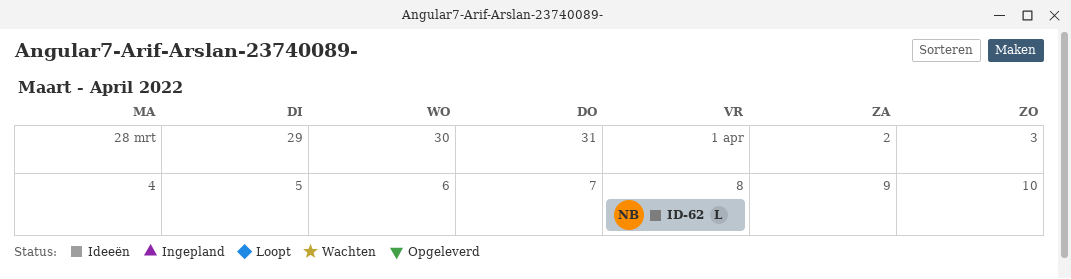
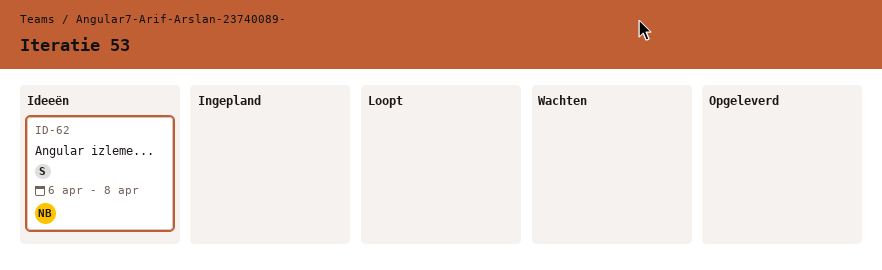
ID-62, estimate: L -> S
ID-62, start: Apr 8 -> Apr 6

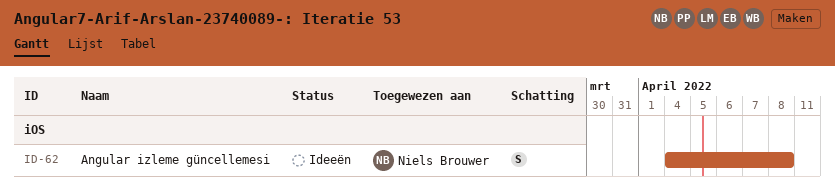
ID-62, start: Apr 6 -> Apr 4

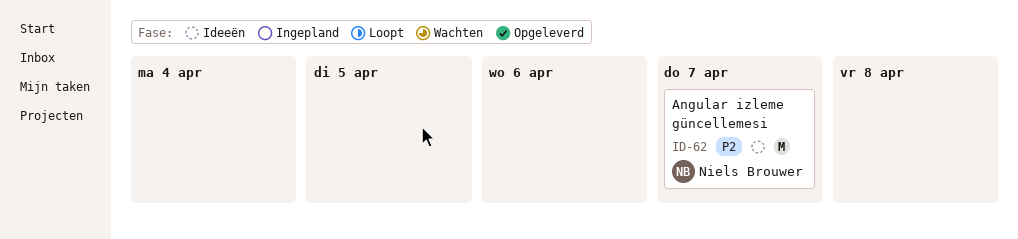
ID-62, estimate: S -> M
ID-62, due: Apr 8 -> Apr 7

